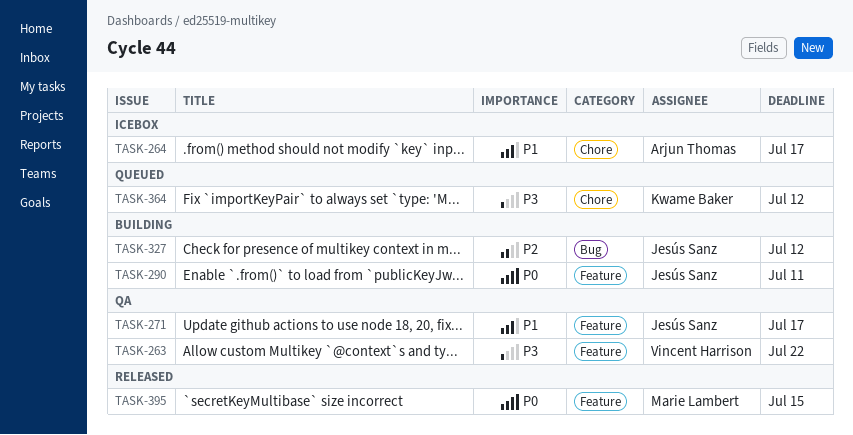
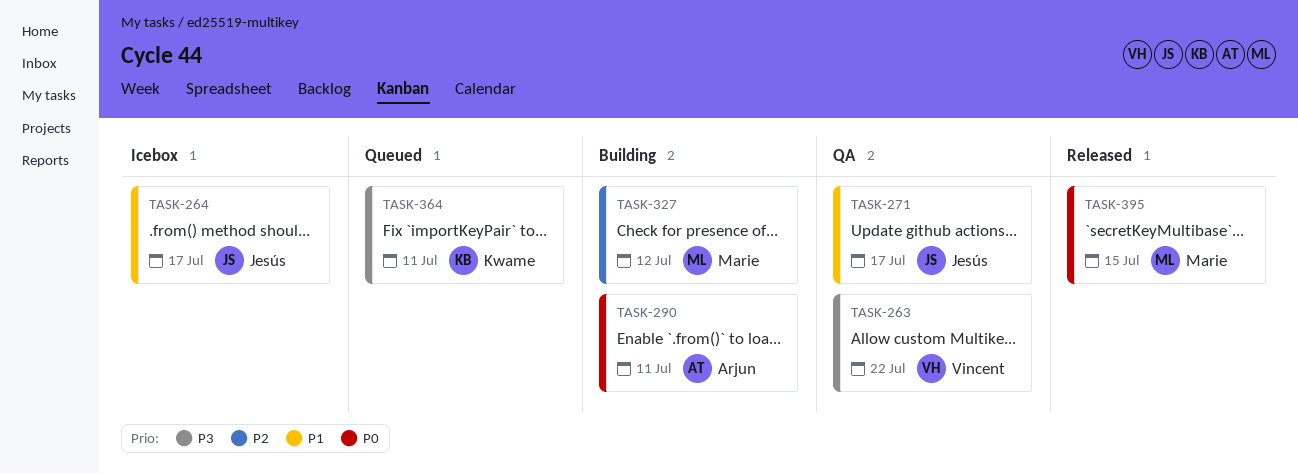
TASK-264, owner: Arjun Thomas -> Jesús Sanz
TASK-290, owner: Jesús Sanz -> Arjun Thomas
TASK-327, owner: Jesús Sanz -> Marie Lambert
TASK-364, due: Jul 12 -> Jul 11

